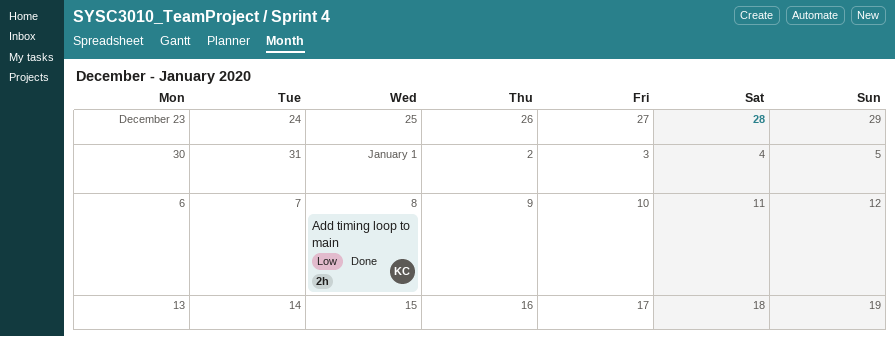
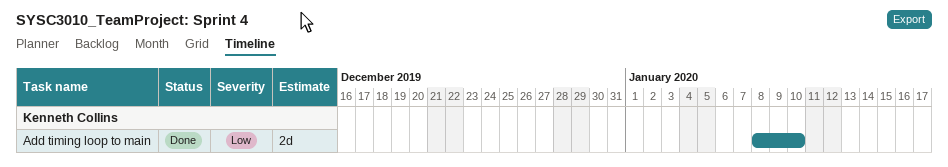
Add timing loop to main, estimate: 2h -> 2d
Add timing loop to main, due: Jan 8 -> Jan 10

